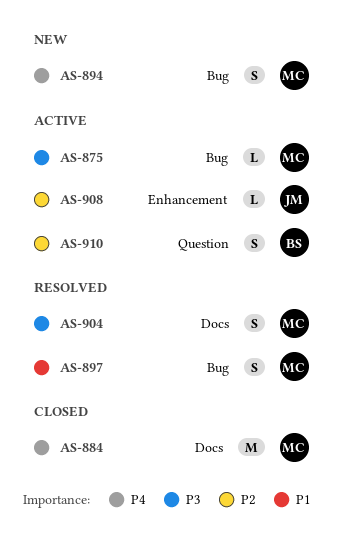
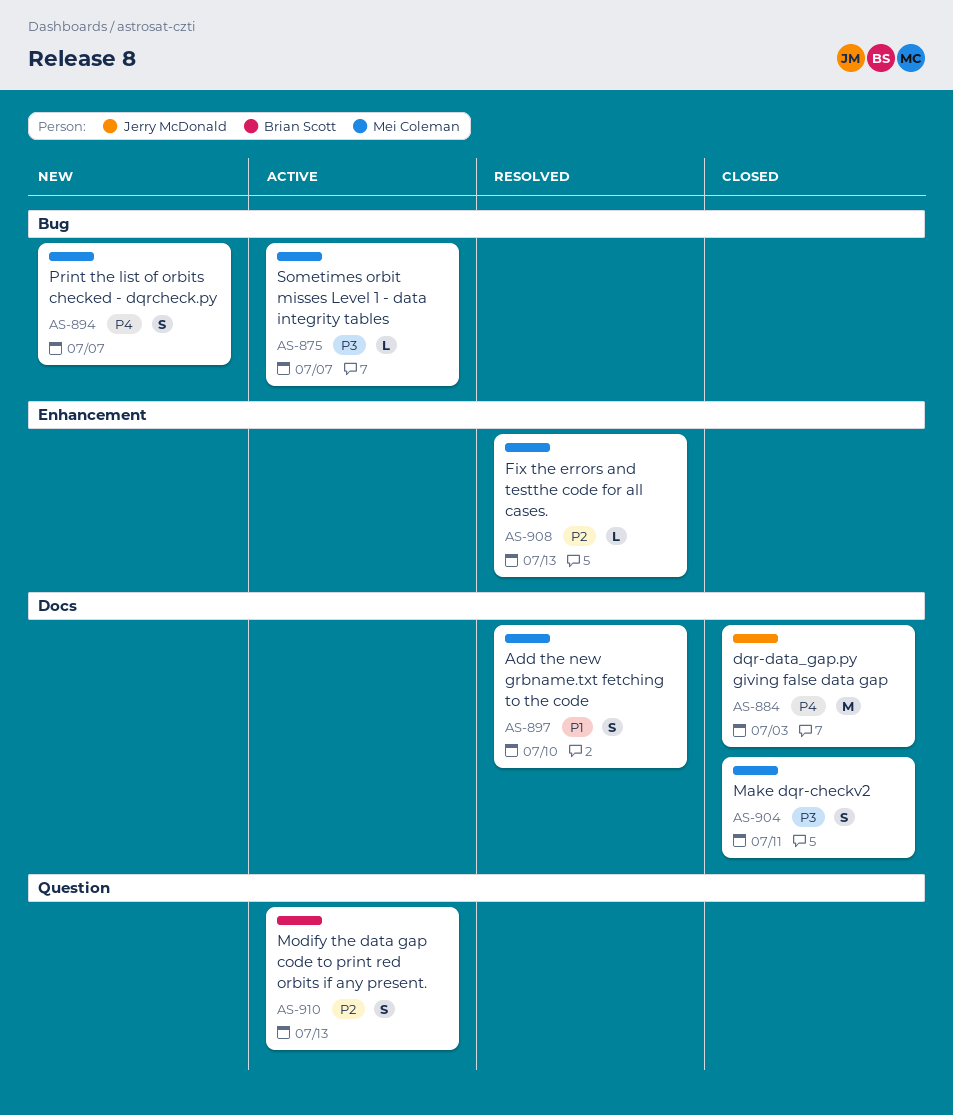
AS-884, owner: Mei Coleman -> Jerry McDonald
AS-897, label: Bug -> Docs
AS-904, status: Resolved -> Closed
AS-908, status: Active -> Resolved
AS-908, owner: Jerry McDonald -> Mei Coleman

